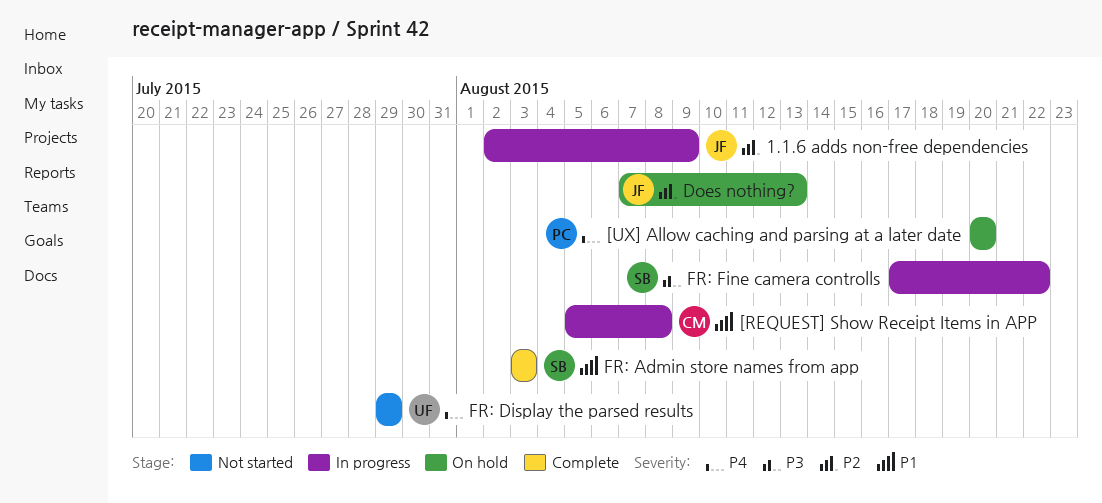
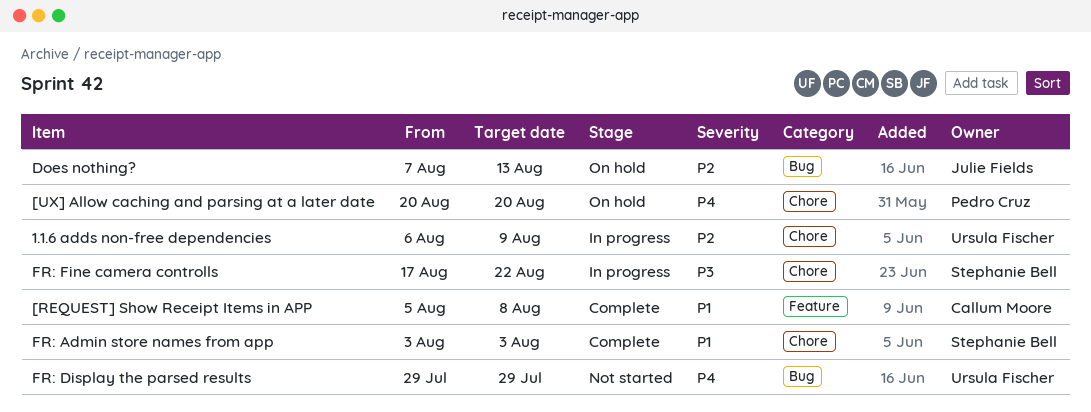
1.1.6 adds non-free dependencies, owner: Julie Fields -> Ursula Fischer
1.1.6 adds non-free dependencies, start: Aug 2 -> Aug 6
[REQUEST] Show Receipt Items in APP, status: In progress -> Complete

